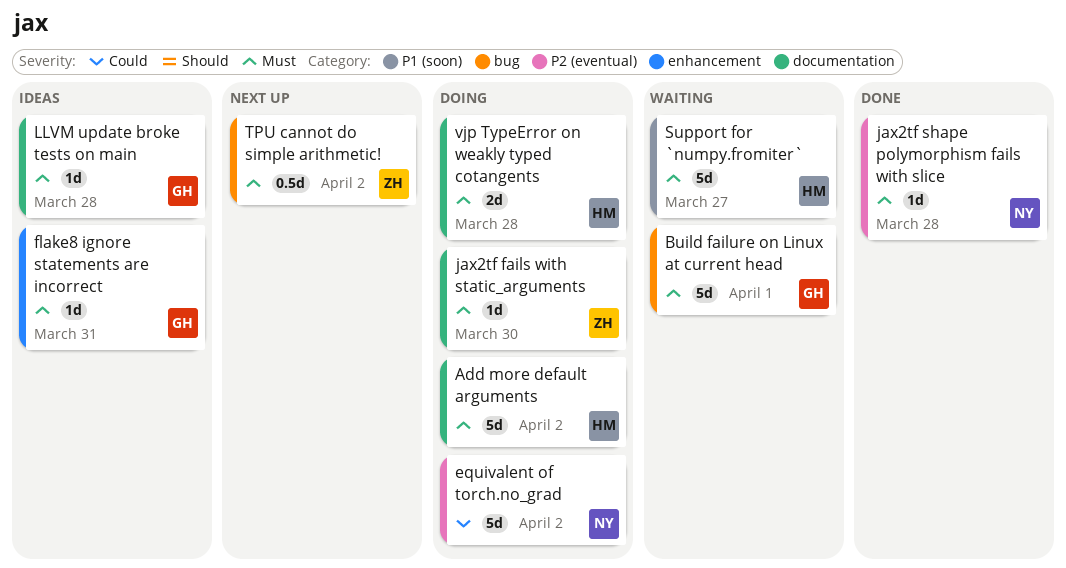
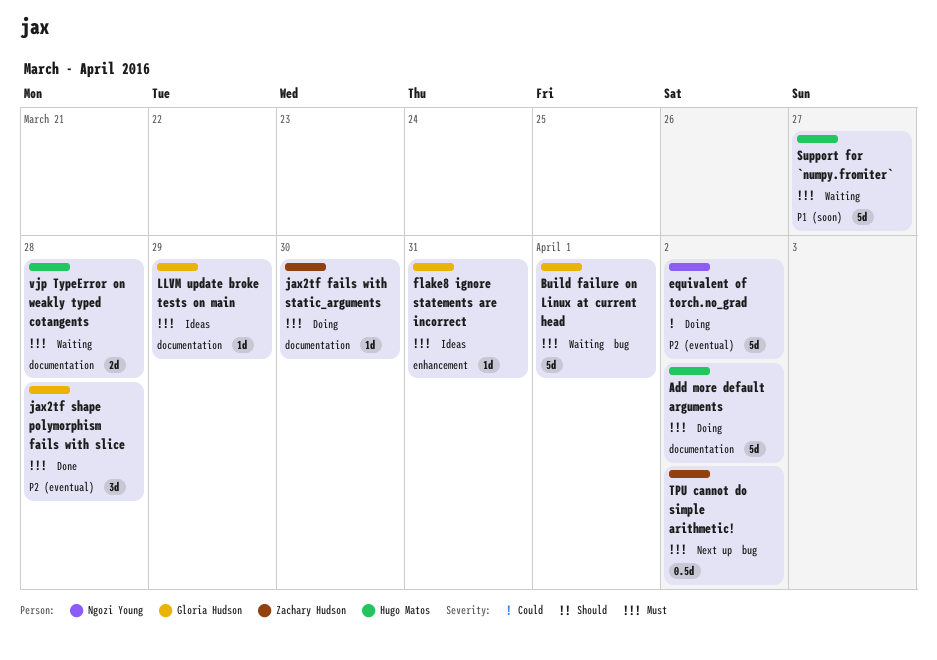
jax2tf shape polymorphism fails with slice, owner: Ngozi Young -> Gloria Hudson
jax2tf shape polymorphism fails with slice, estimate: 1d -> 3d
LLVM update broke tests on main, due: Mar 28 -> Mar 29
vjp TypeError on weakly typed cotangents, status: Doing -> Waiting

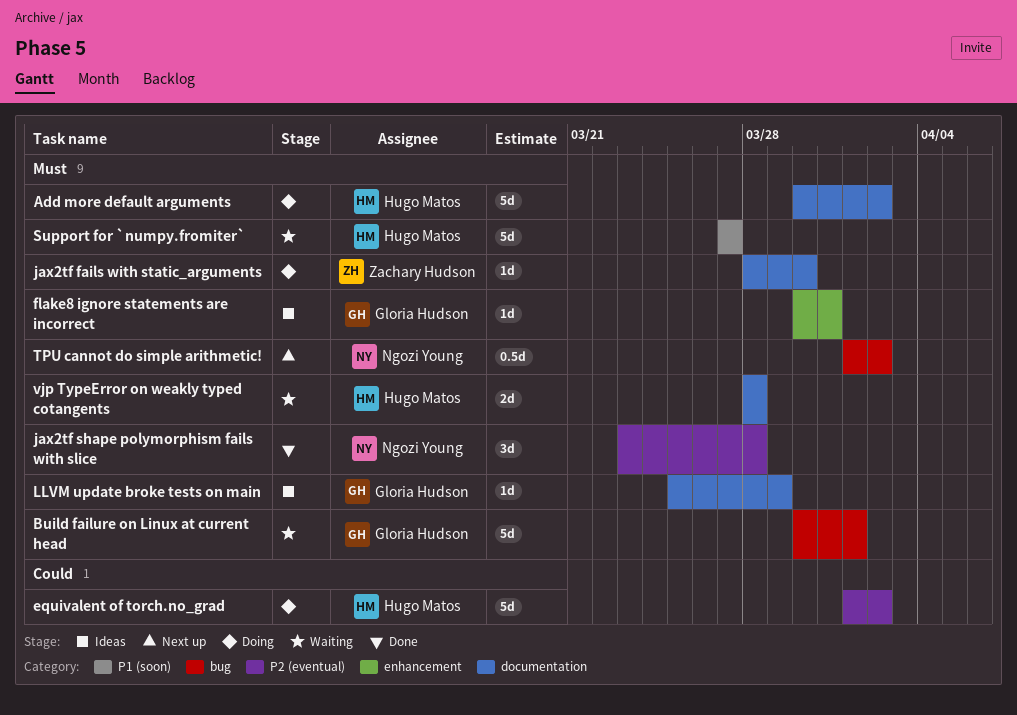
equivalent of torch.no_grad, owner: Ngozi Young -> Hugo Matos
jax2tf shape polymorphism fails with slice, owner: Gloria Hudson -> Ngozi Young
TPU cannot do simple arithmetic!, owner: Zachary Hudson -> Ngozi Young

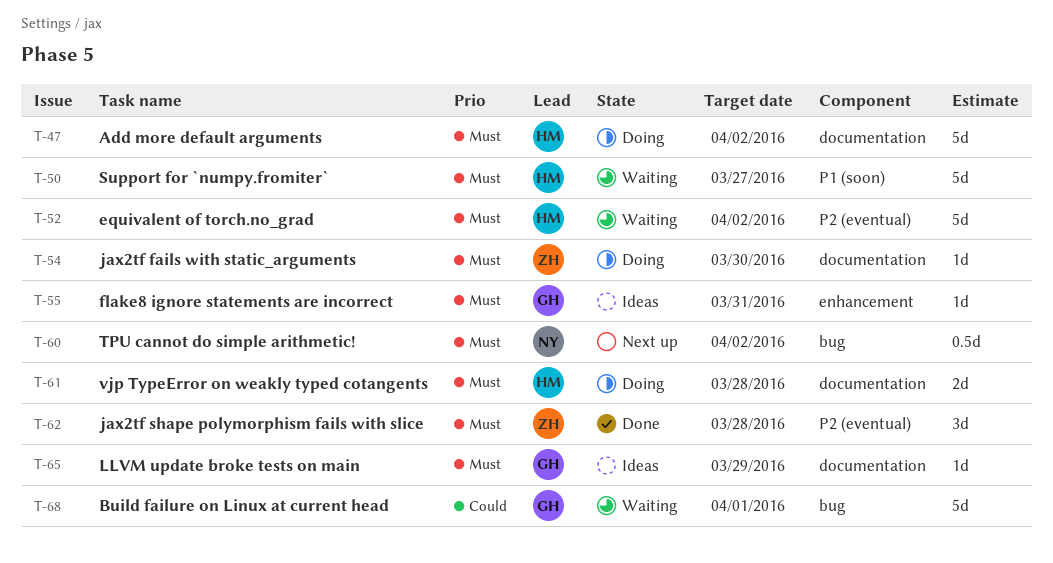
Build failure on Linux at current head, priority: Must -> Could
equivalent of torch.no_grad, status: Doing -> Waiting
equivalent of torch.no_grad, priority: Could -> Must
jax2tf shape polymorphism fails with slice, owner: Ngozi Young -> Zachary Hudson
vjp TypeError on weakly typed cotangents, status: Waiting -> Doing

